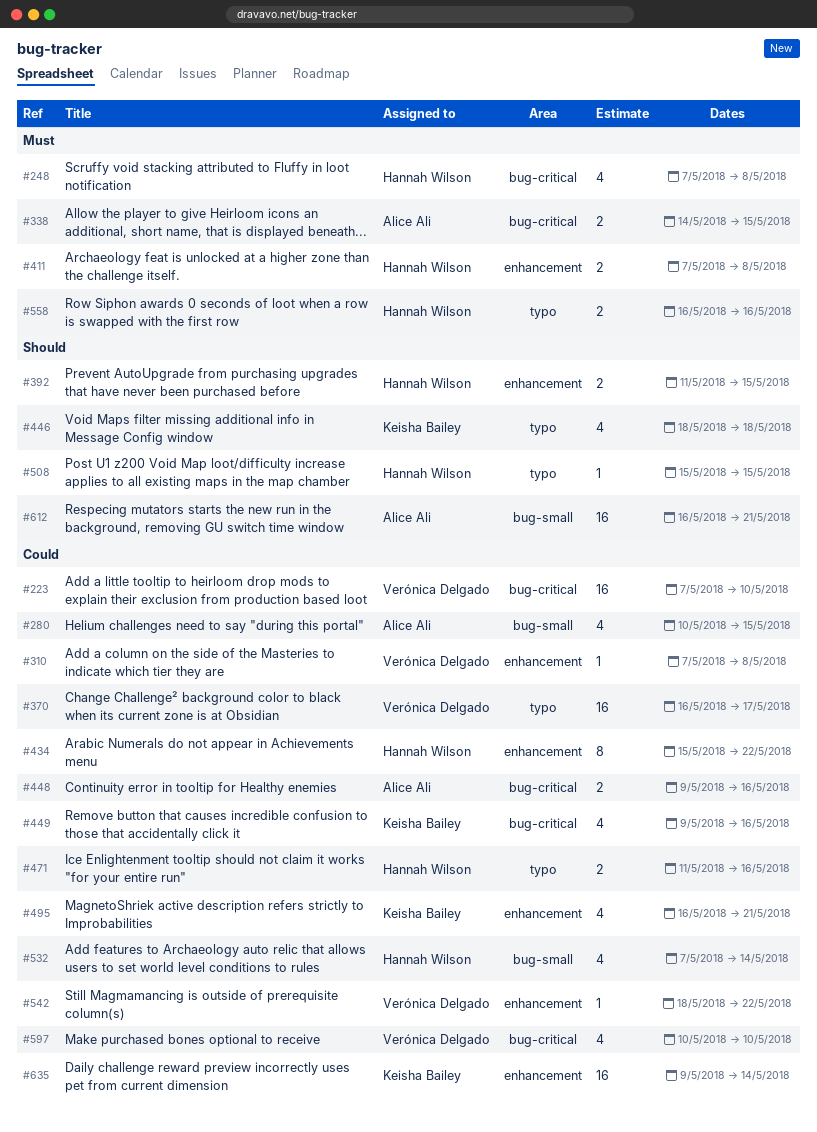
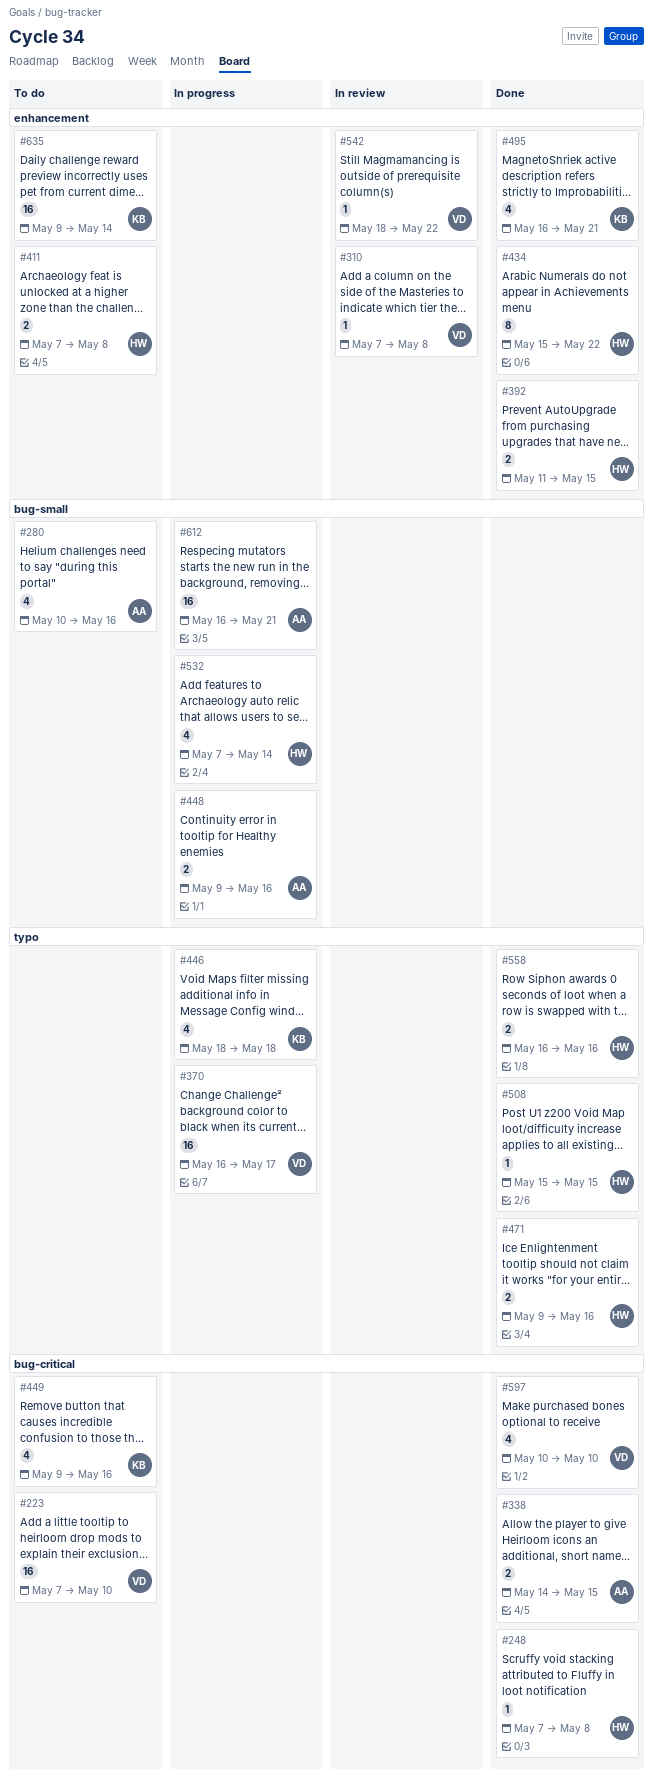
#248, estimate: 4 -> 1
#280, due: May 15 -> May 16
#448, label: bug-critical -> bug-small
#471, start: May 11 -> May 9

